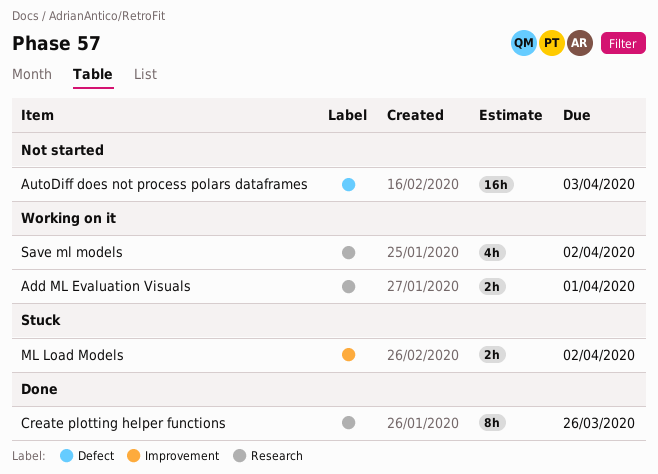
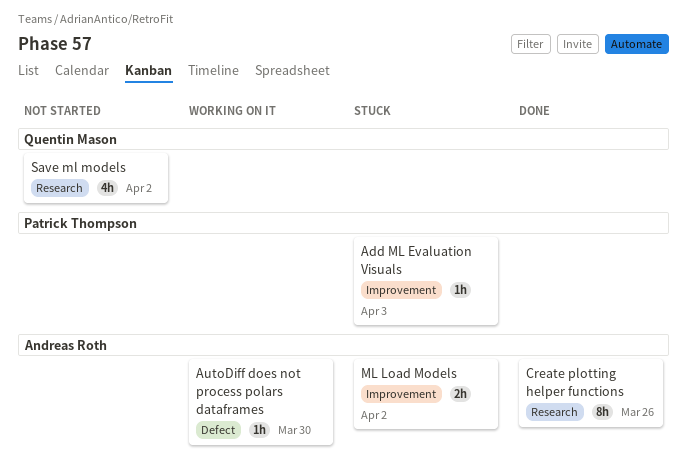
Add ML Evaluation Visuals, status: Working on it -> Stuck
Add ML Evaluation Visuals, label: Research -> Improvement
Add ML Evaluation Visuals, estimate: 2h -> 1h
Add ML Evaluation Visuals, due: Apr 1 -> Apr 3
AutoDiff does not process polars dataframes, status: Not started -> Working on it
AutoDiff does not process polars dataframes, estimate: 16h -> 1h
AutoDiff does not process polars dataframes, due: Apr 3 -> Mar 30
Save ml models, status: Working on it -> Not started

